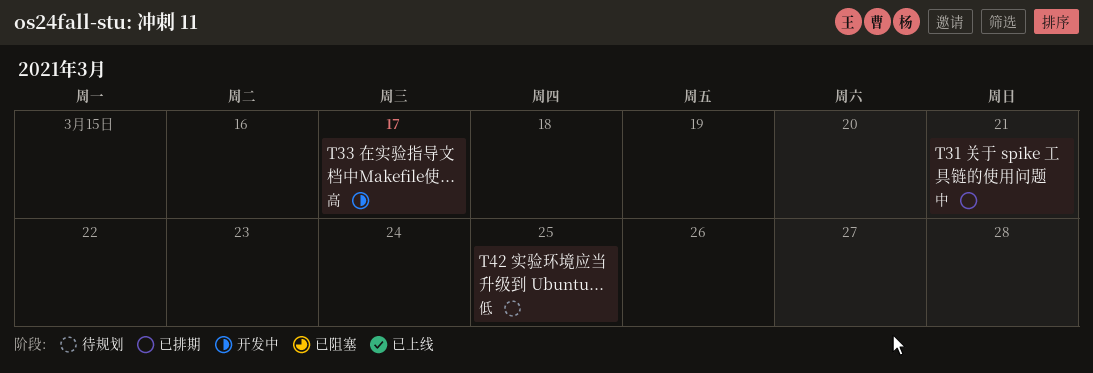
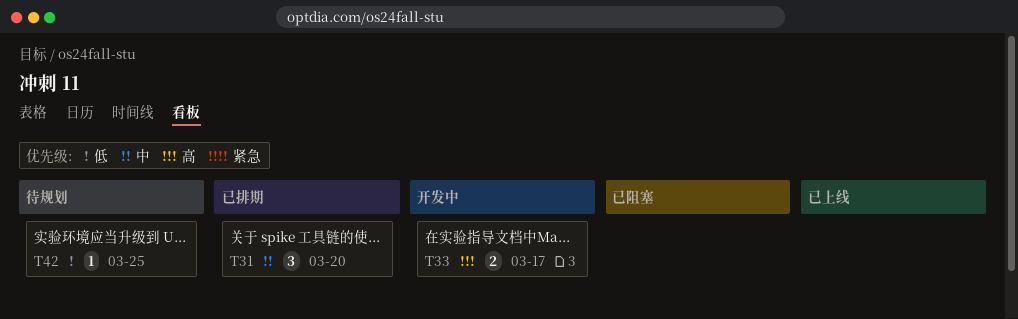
T31, due: Mar 21 -> Mar 20

